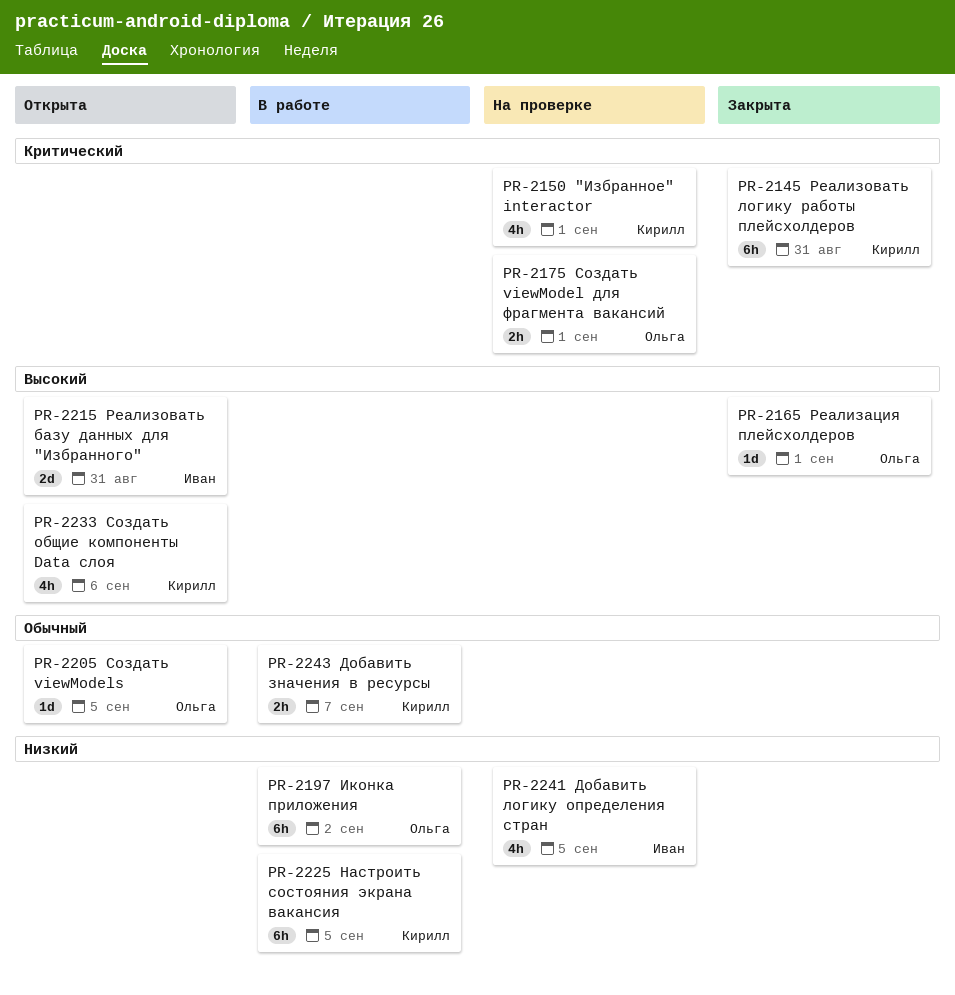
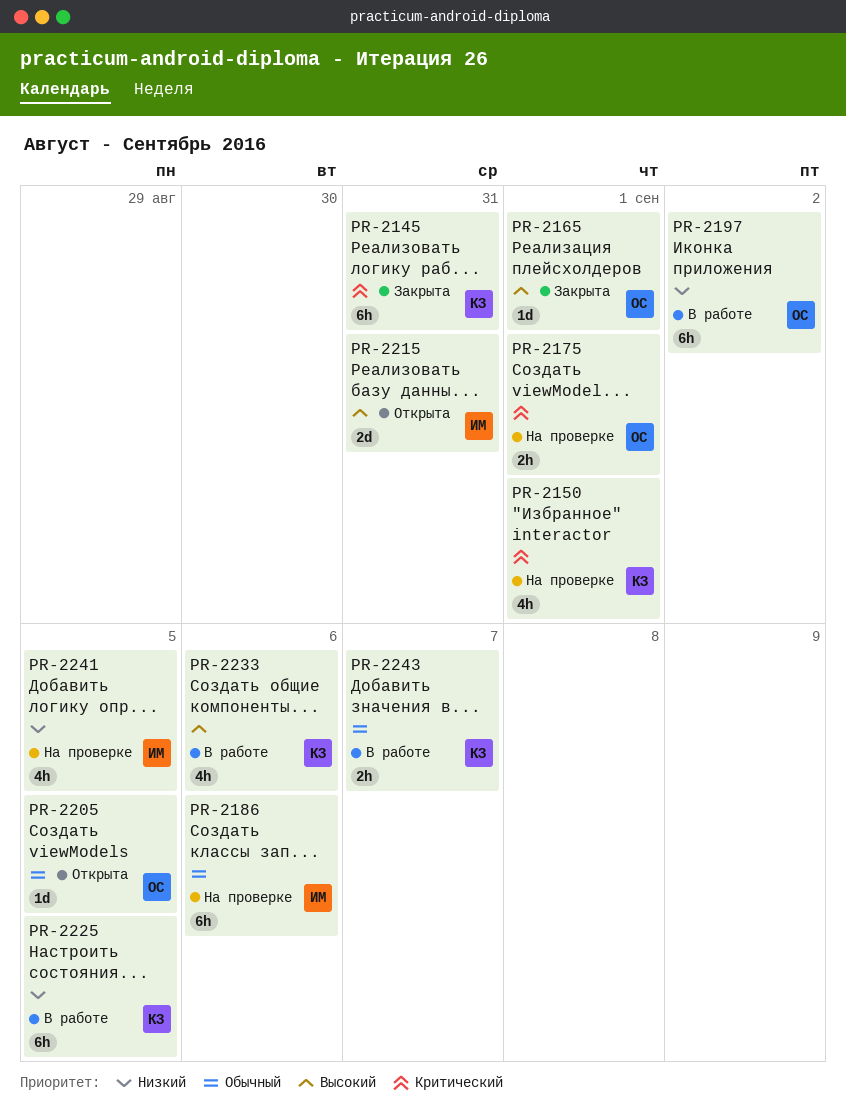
PR-2186: none -> present
PR-2233, status: Открыта -> В работе

